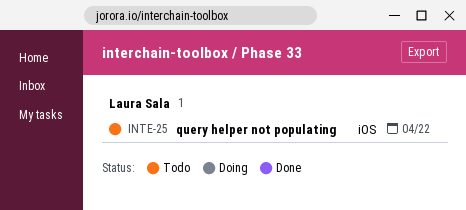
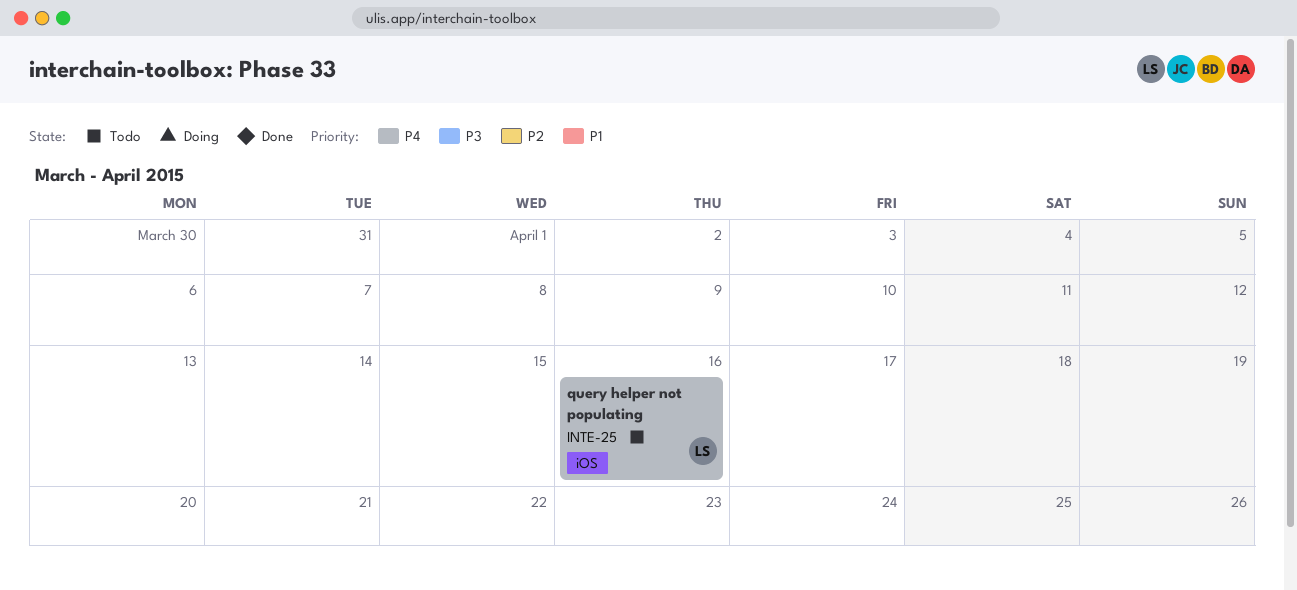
INTE-25, due: Apr 22 -> Apr 16

